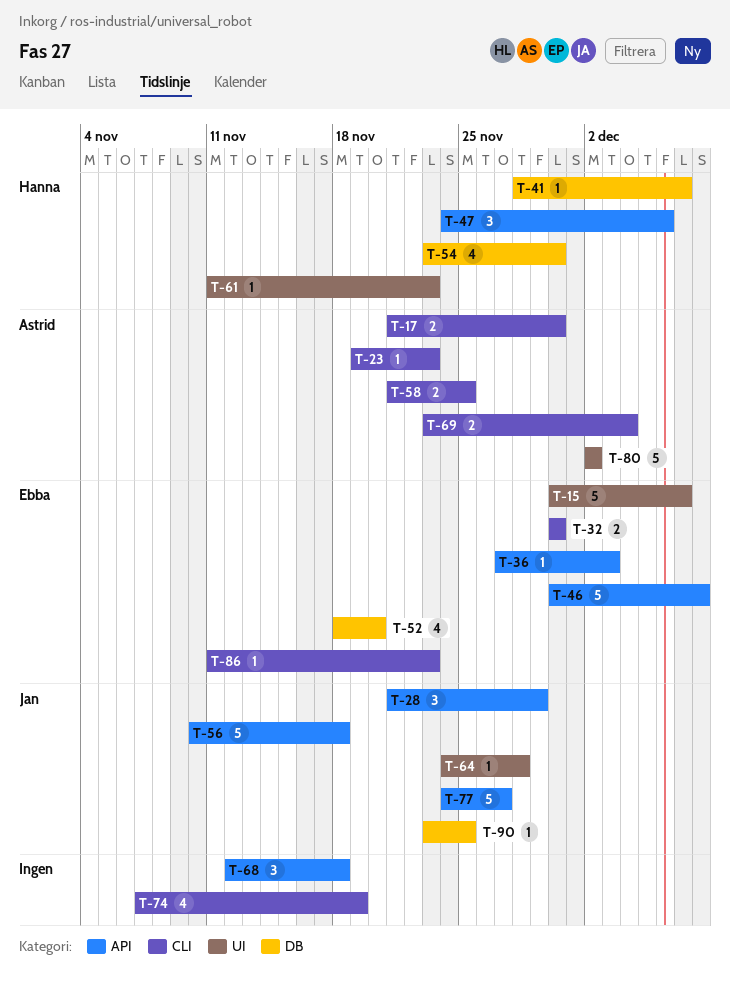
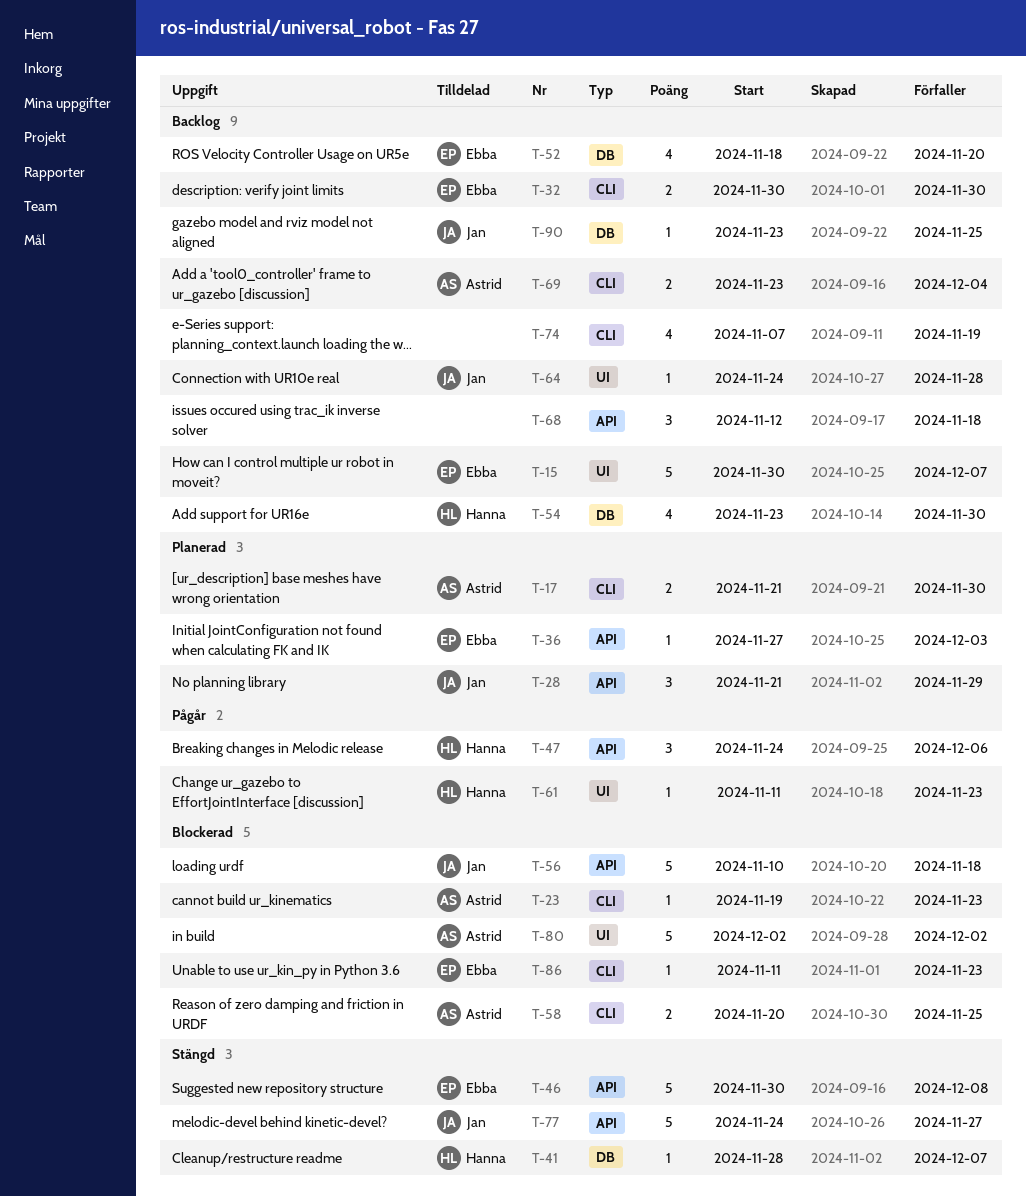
T-58, start: Nov 21 -> Nov 20

